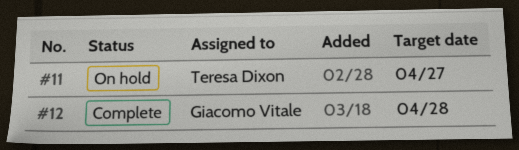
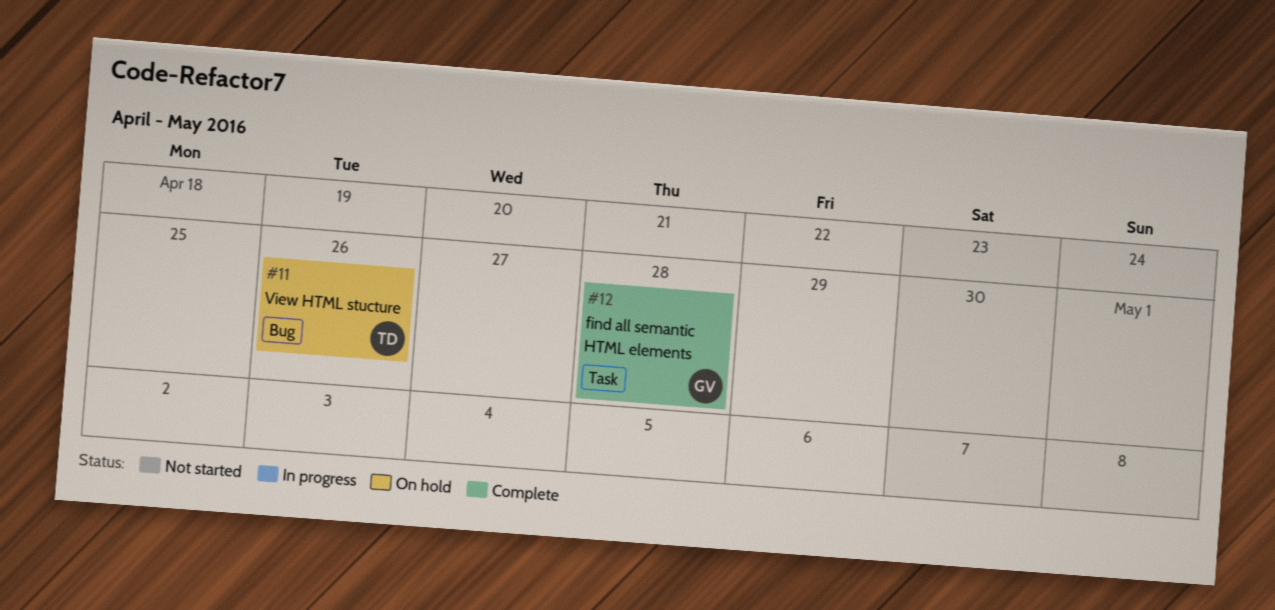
#11, due: Apr 27 -> Apr 26

